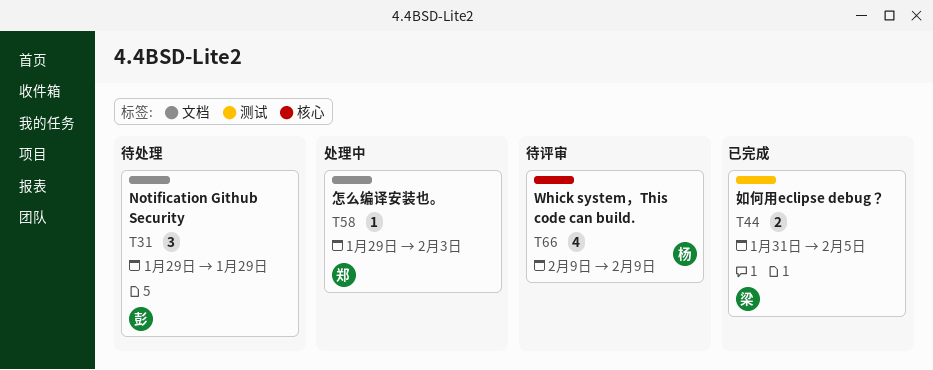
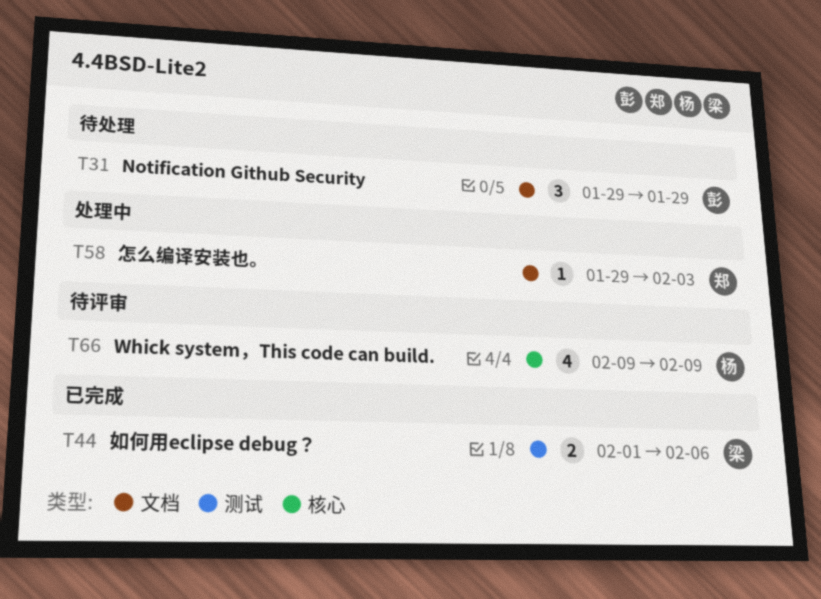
T44, start: Jan 31 -> Feb 1
T44, due: Feb 5 -> Feb 6

